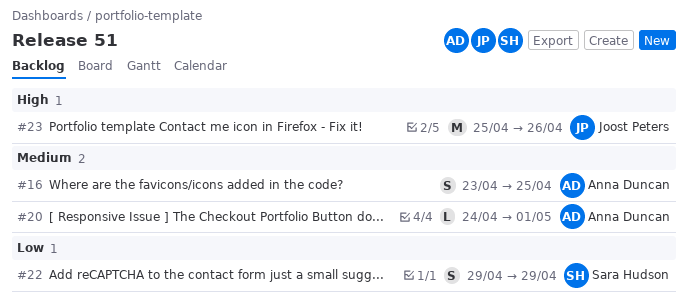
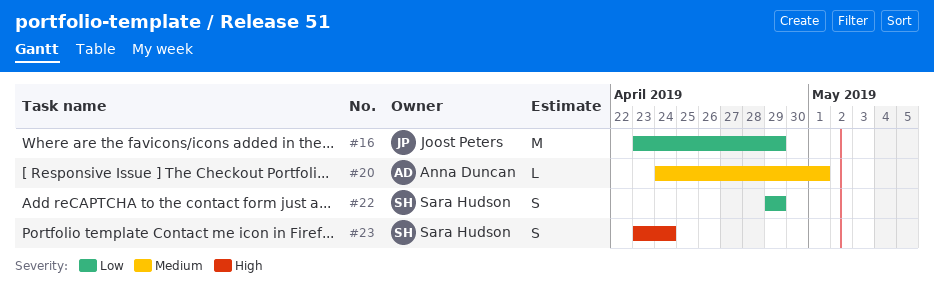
#16, owner: Anna Duncan -> Joost Peters
#16, priority: Medium -> Low
#16, estimate: S -> M
#16, due: Apr 25 -> Apr 29
#23, owner: Joost Peters -> Sara Hudson
#23, estimate: M -> S
#23, start: Apr 25 -> Apr 23
#23, due: Apr 26 -> Apr 24

